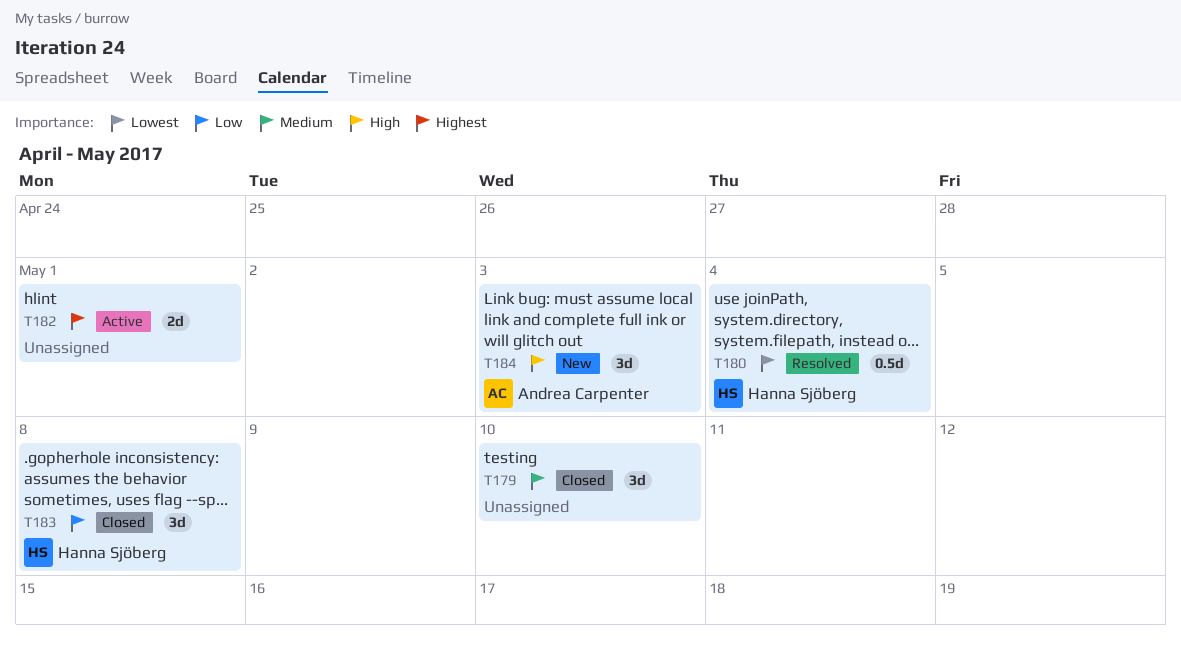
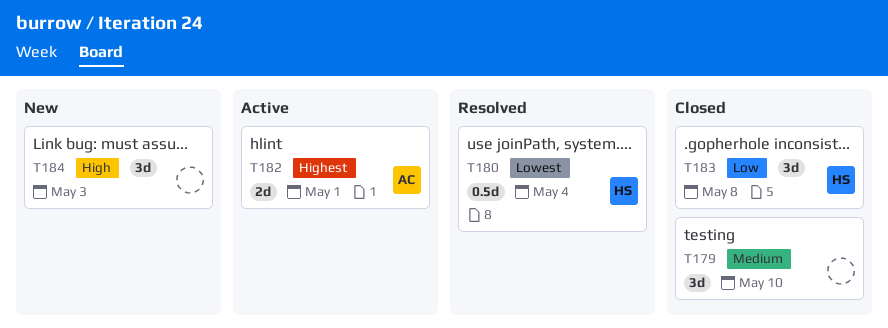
T182, owner: none -> Andrea Carpenter
T184, owner: Andrea Carpenter -> none

